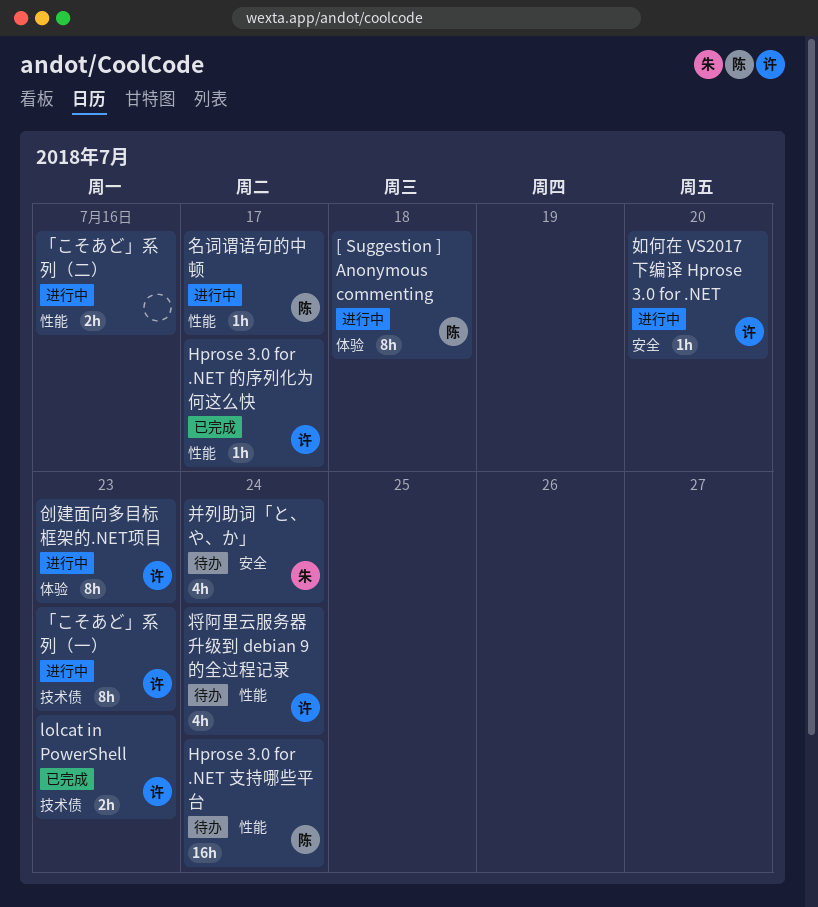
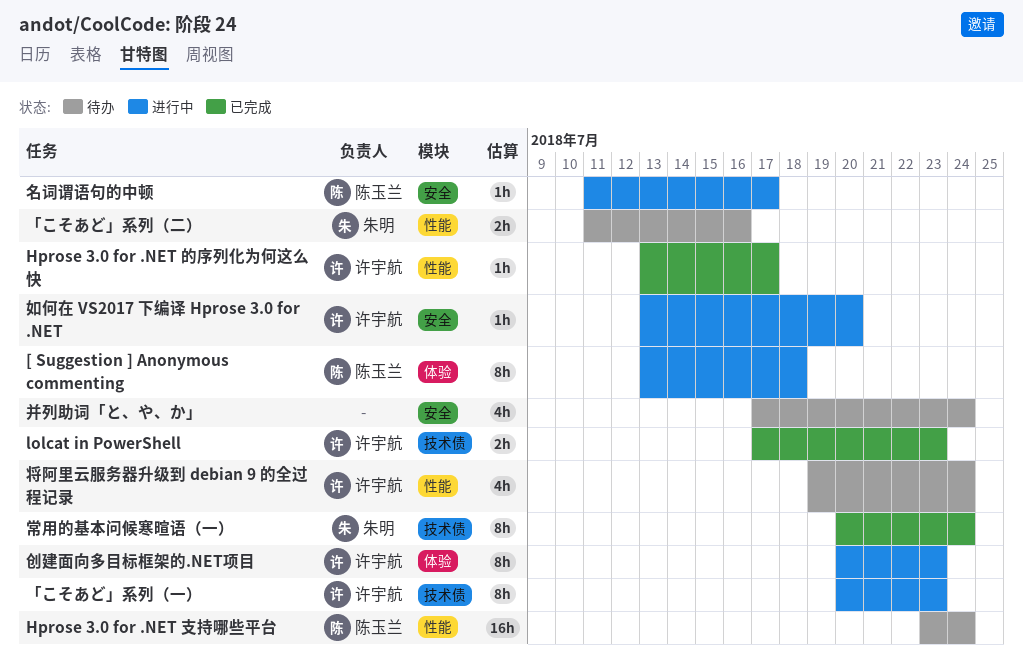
「こそあど」系列（二）, status: 进行中 -> 待办
「こそあど」系列（二）, owner: none -> 朱明
名词谓语句的中顿, label: 性能 -> 安全
常用的基本问候寒暄语（一）: none -> present
并列助词「と、や、か」, owner: 朱明 -> none

